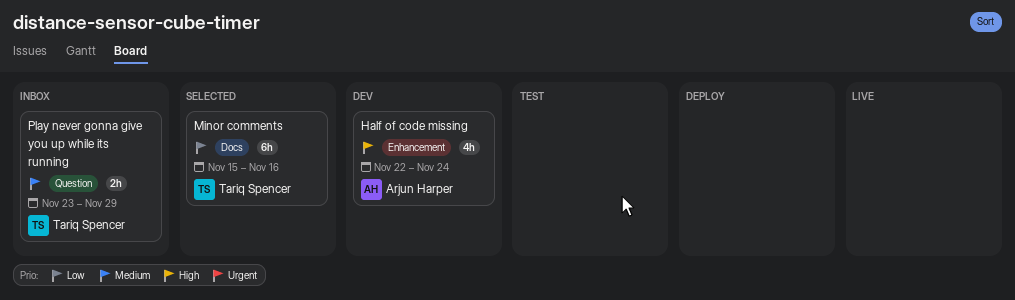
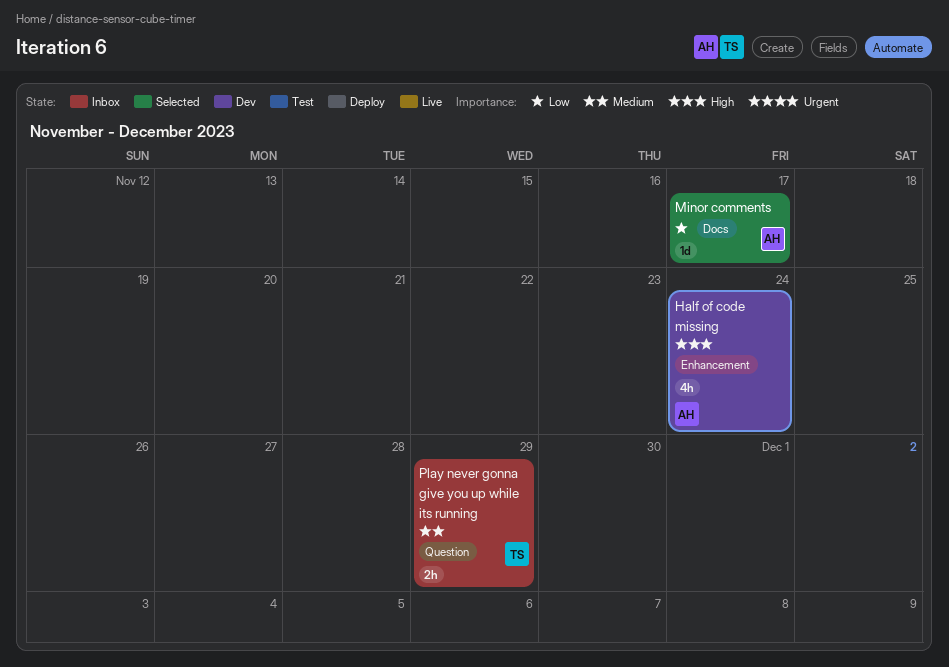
Minor comments, owner: Tariq Spencer -> Arjun Harper
Minor comments, estimate: 6h -> 1d
Minor comments, due: Nov 16 -> Nov 17

